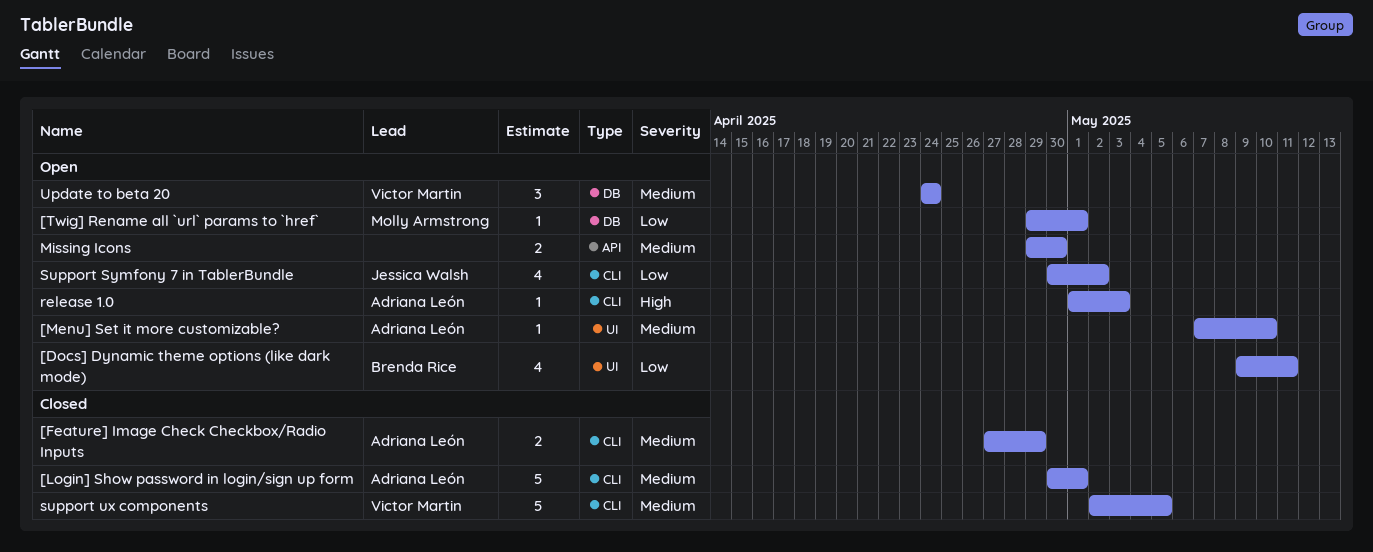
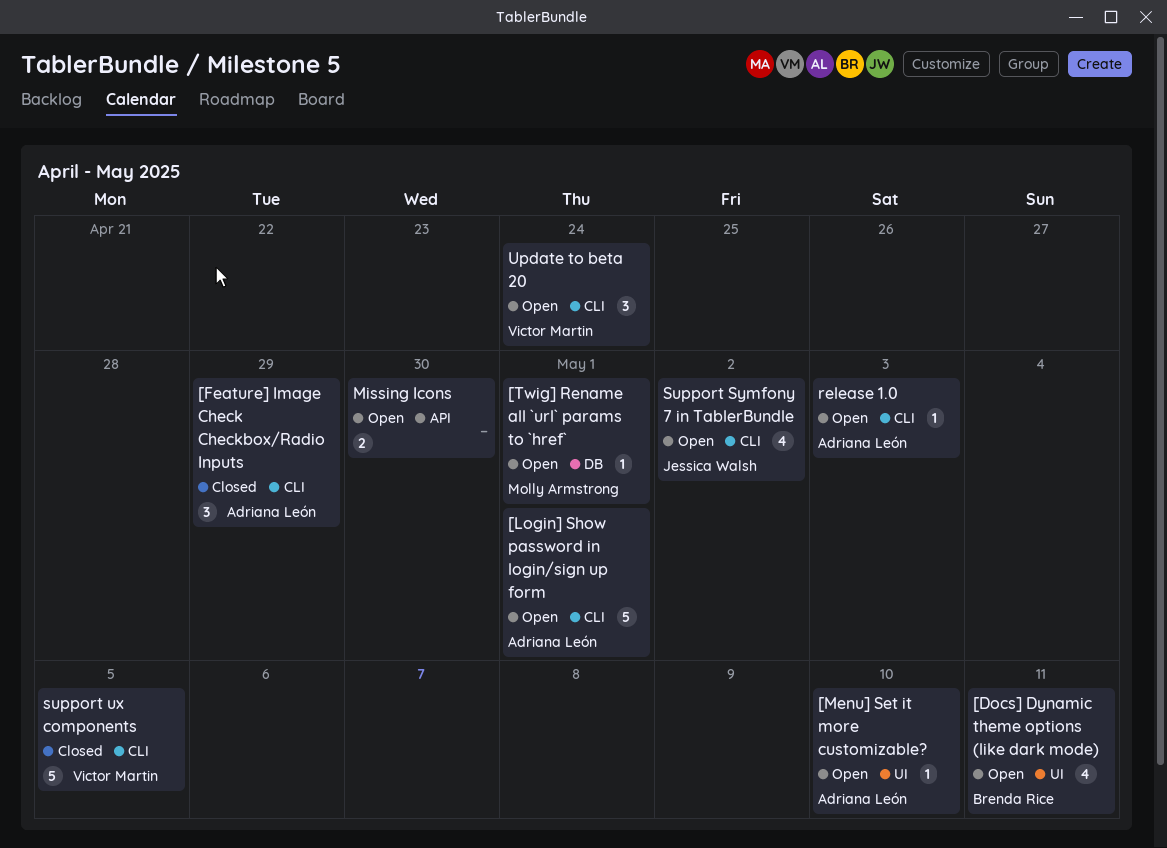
[Feature] Image Check Checkbox/Radio Inputs, estimate: 2 -> 3
[Login] Show password in login/sign up form, status: Closed -> Open
Update to beta 20, label: DB -> CLI

